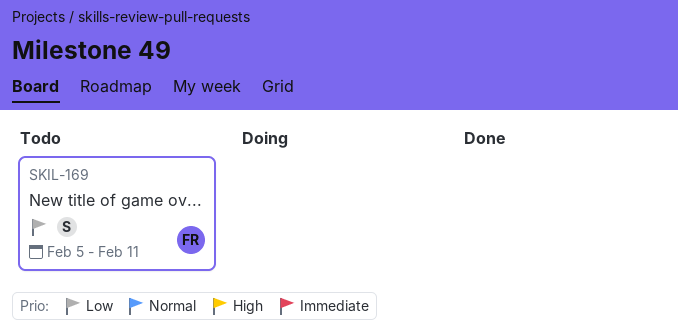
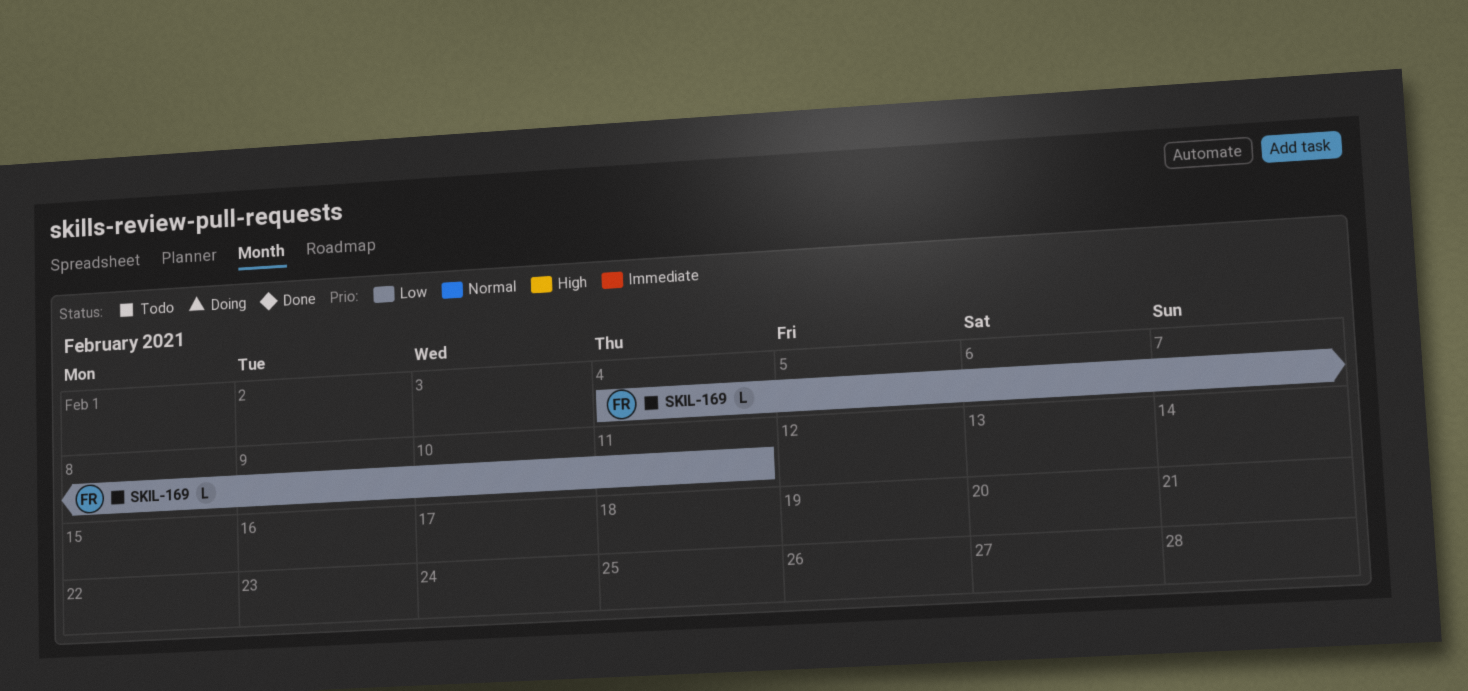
SKIL-169, estimate: S -> L
SKIL-169, start: Feb 5 -> Feb 4

